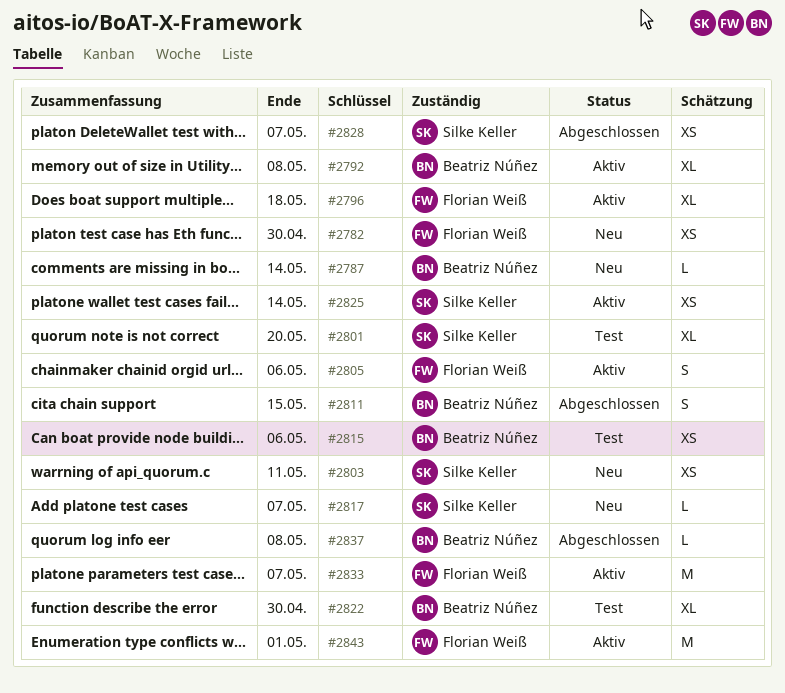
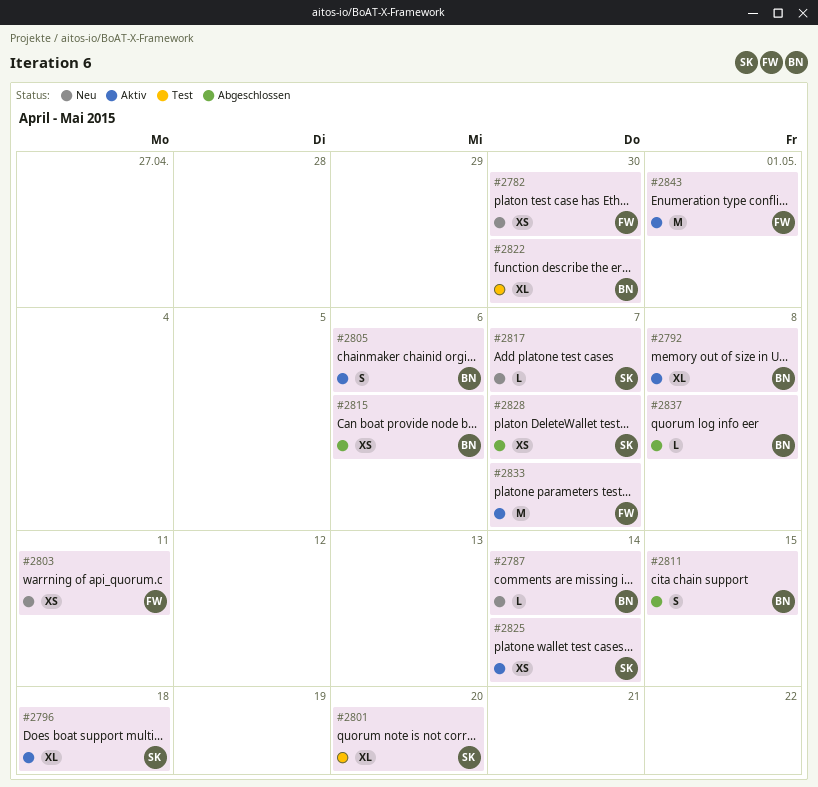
#2796, owner: Florian Weiß -> Silke Keller
#2803, owner: Silke Keller -> Florian Weiß
#2805, owner: Florian Weiß -> Beatriz Núñez
#2815, status: Test -> Abgeschlossen

